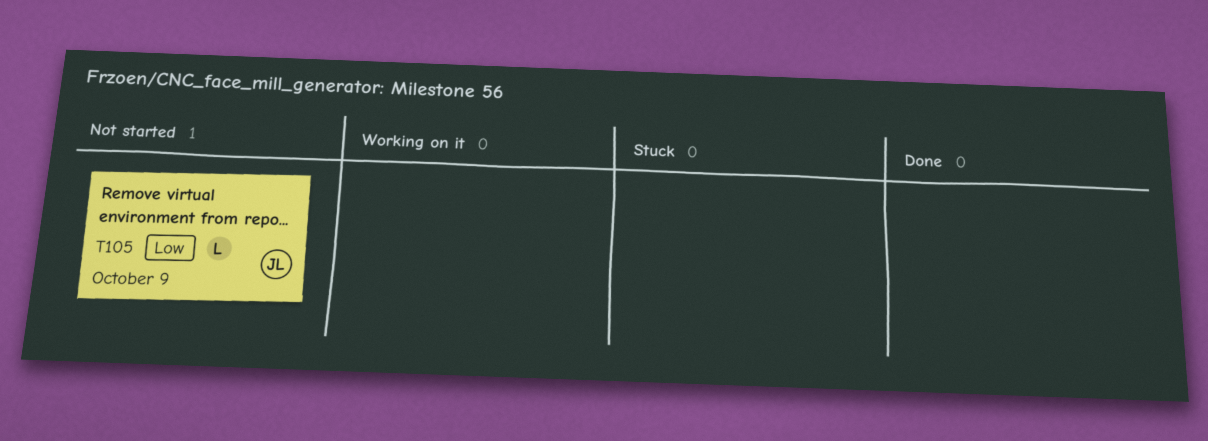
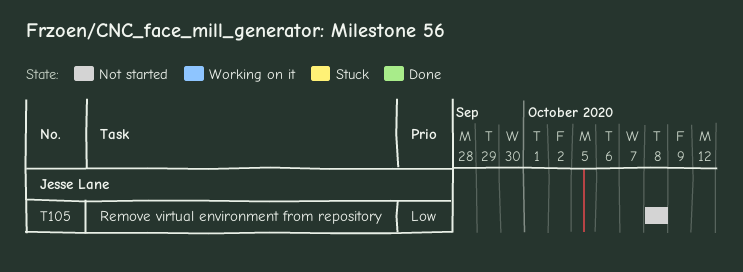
T105, due: Oct 9 -> Oct 8

